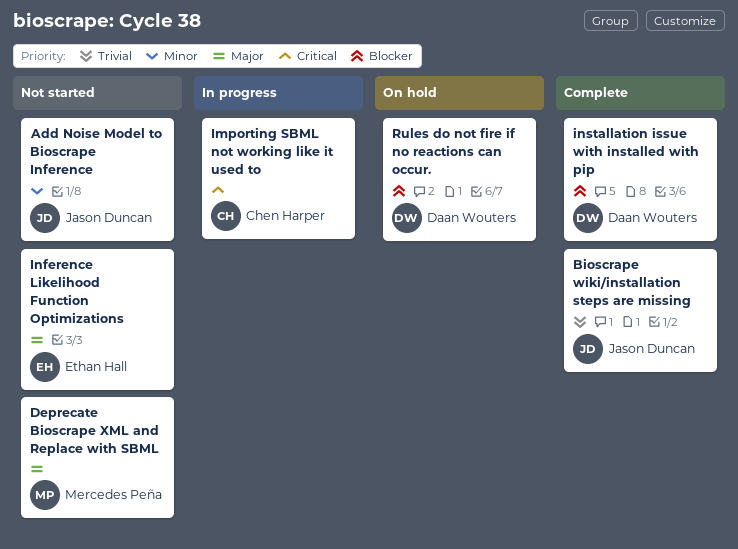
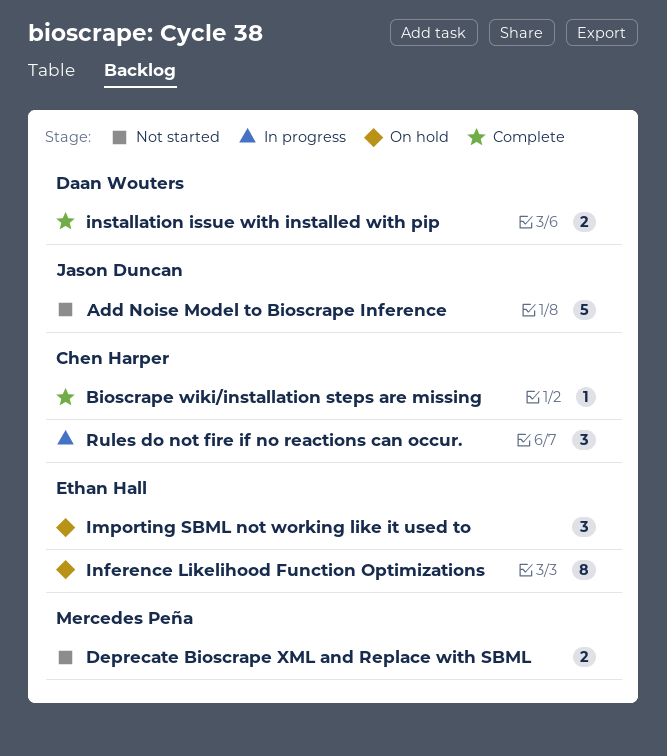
Bioscrape wiki/installation steps are missing, owner: Jason Duncan -> Chen Harper
Importing SBML not working like it used to, status: In progress -> On hold
Importing SBML not working like it used to, owner: Chen Harper -> Ethan Hall
Inference Likelihood Function Optimizations, status: Not started -> On hold
Rules do not fire if no reactions can occur., status: On hold -> In progress
Rules do not fire if no reactions can occur., owner: Daan Wouters -> Chen Harper

